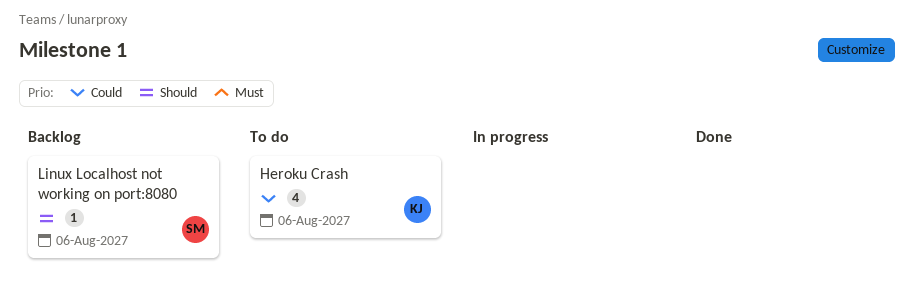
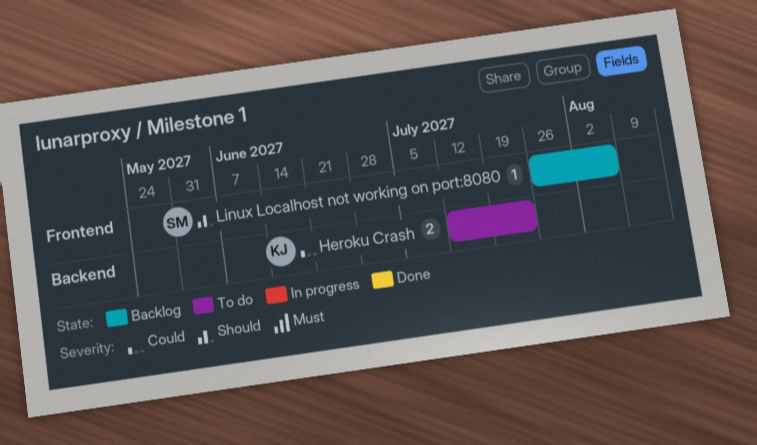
Heroku Crash, estimate: 4 -> 2
Heroku Crash, due: Aug 6 -> Jul 23

